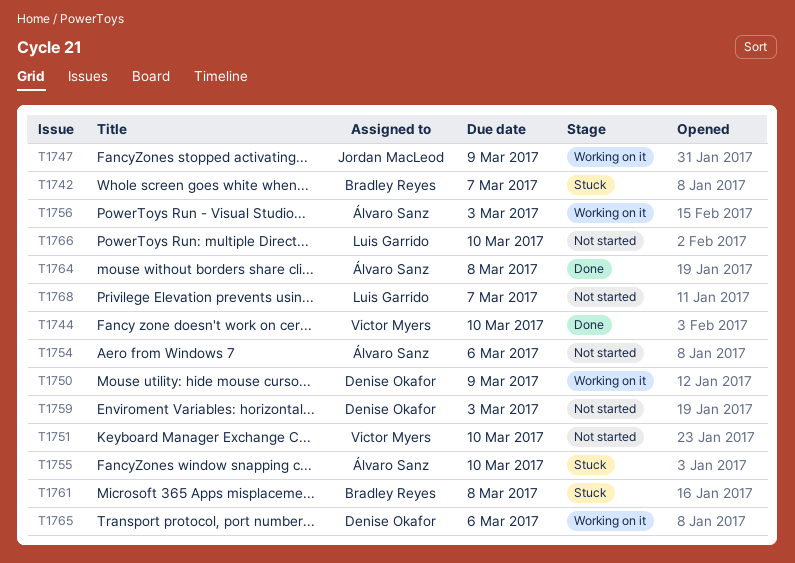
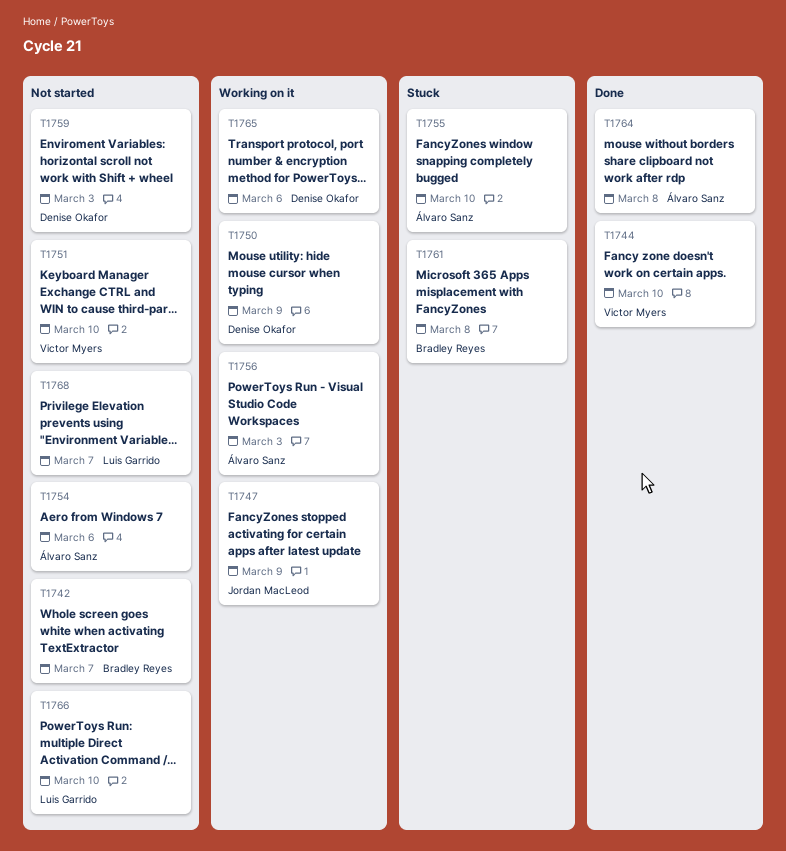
T1742, status: Stuck -> Not started

